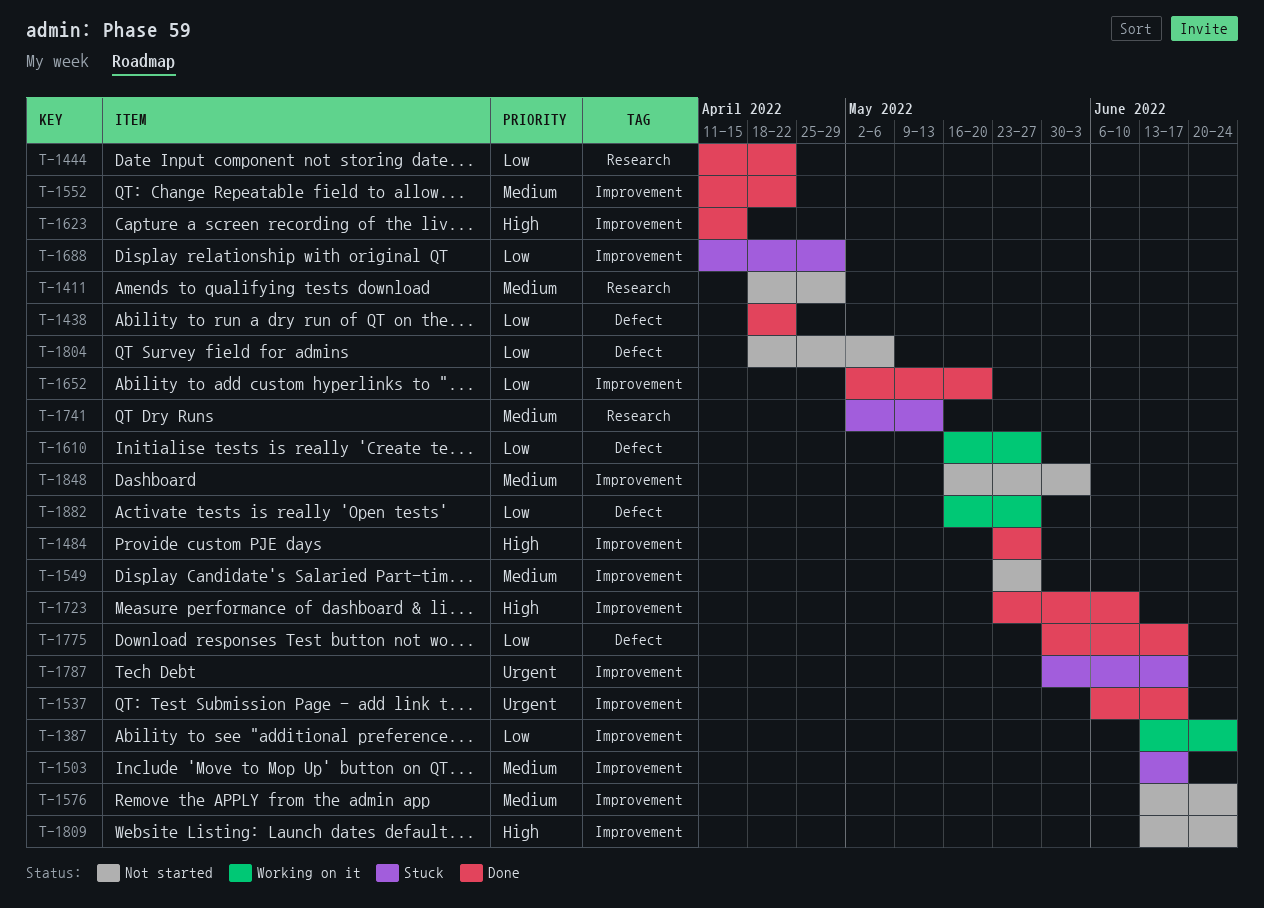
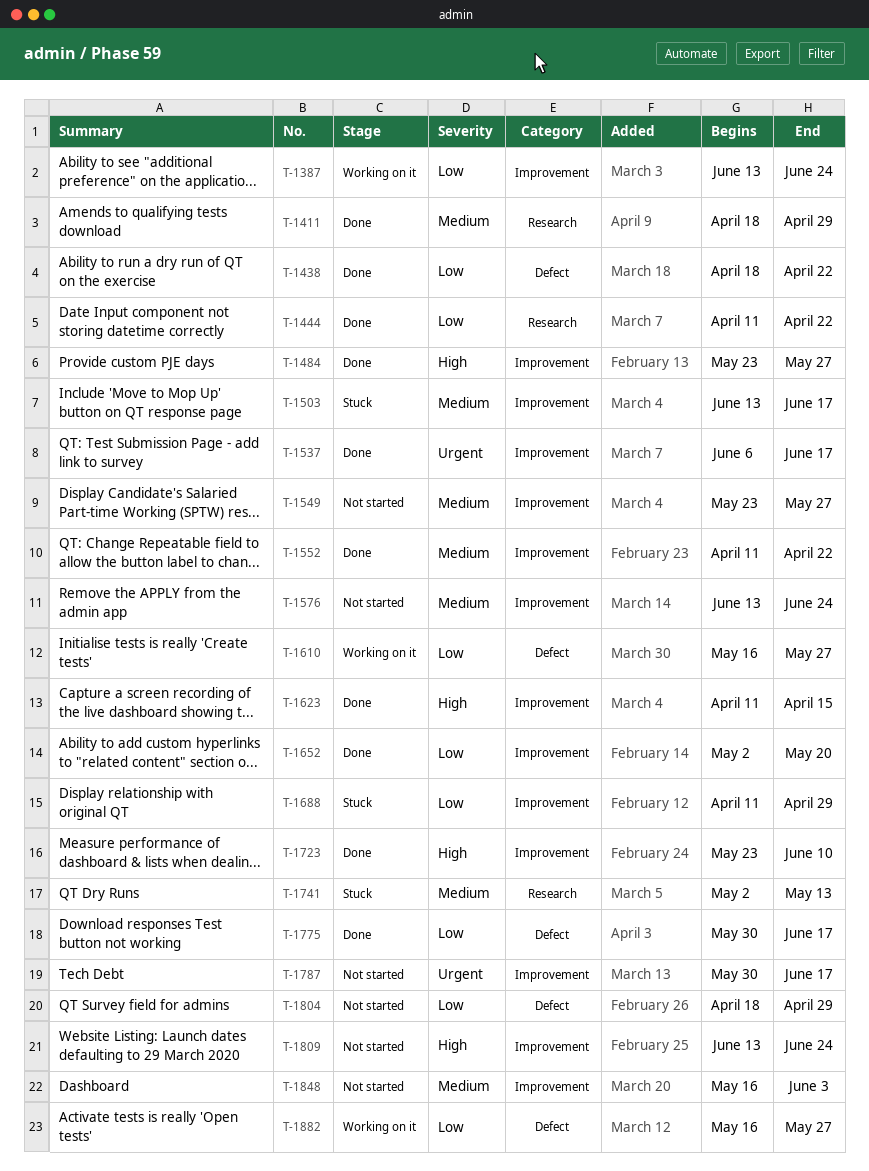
T-1411, status: Not started -> Done
T-1787, status: Stuck -> Not started
T-1804, due: May 6 -> Apr 29

